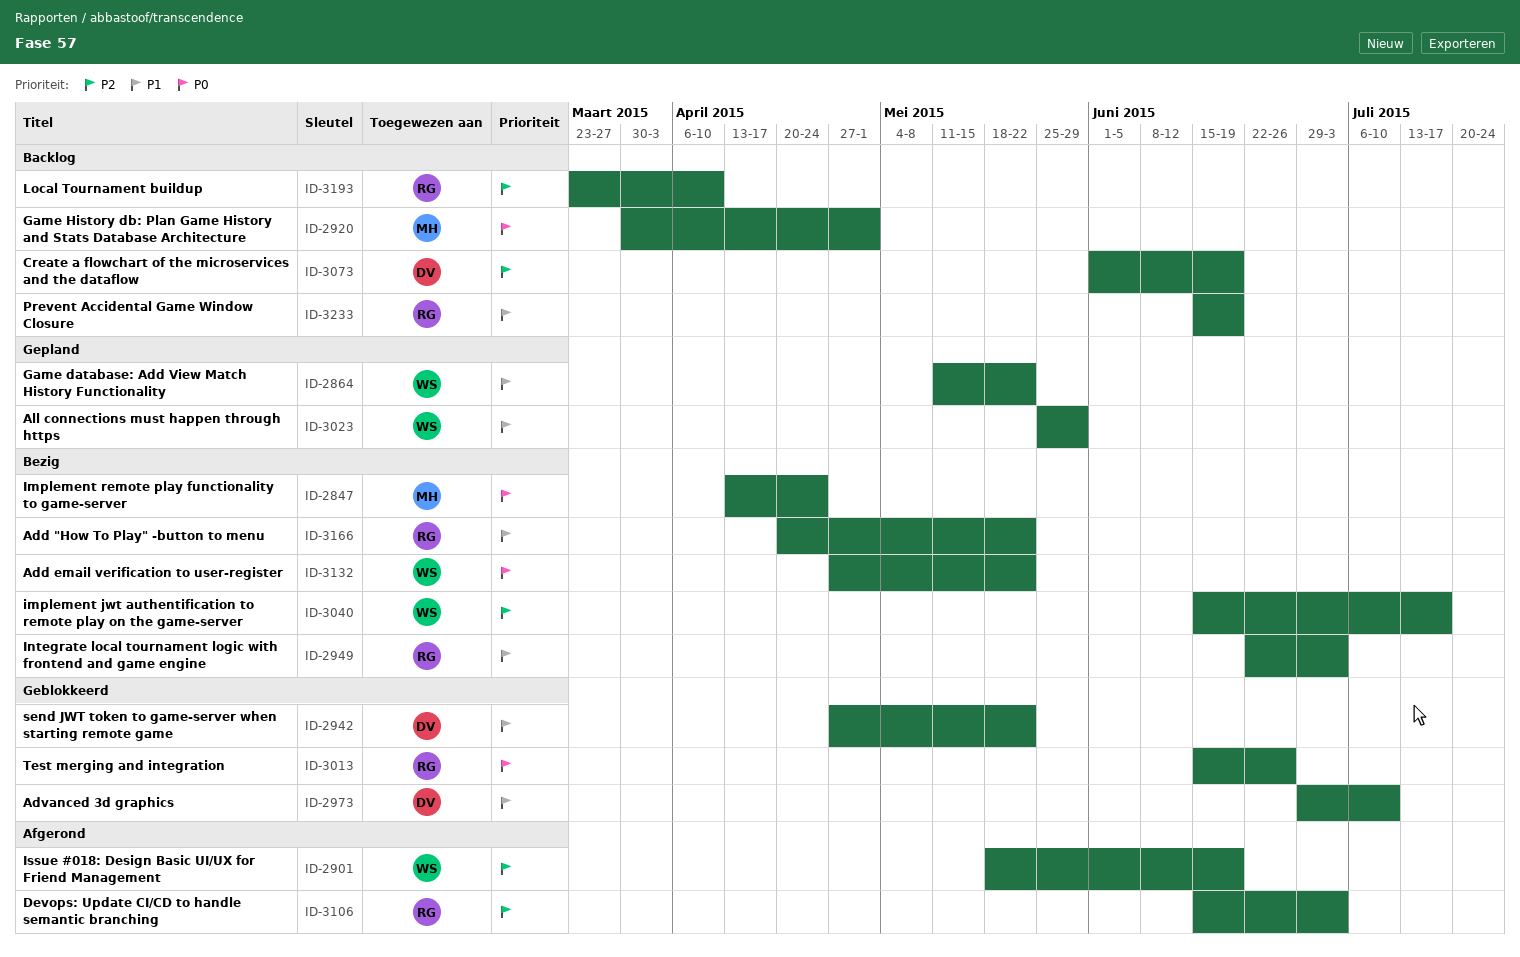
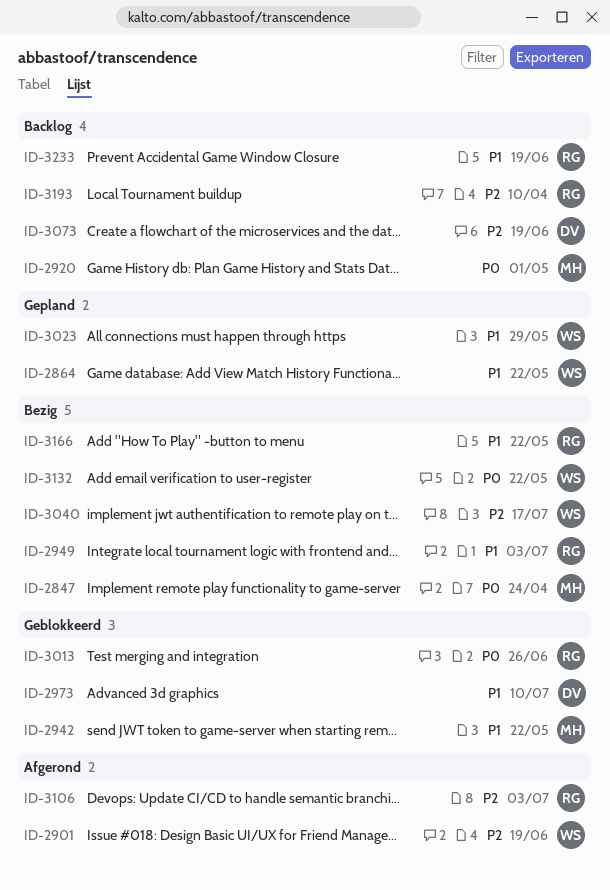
ID-2942, owner: DV -> MH

